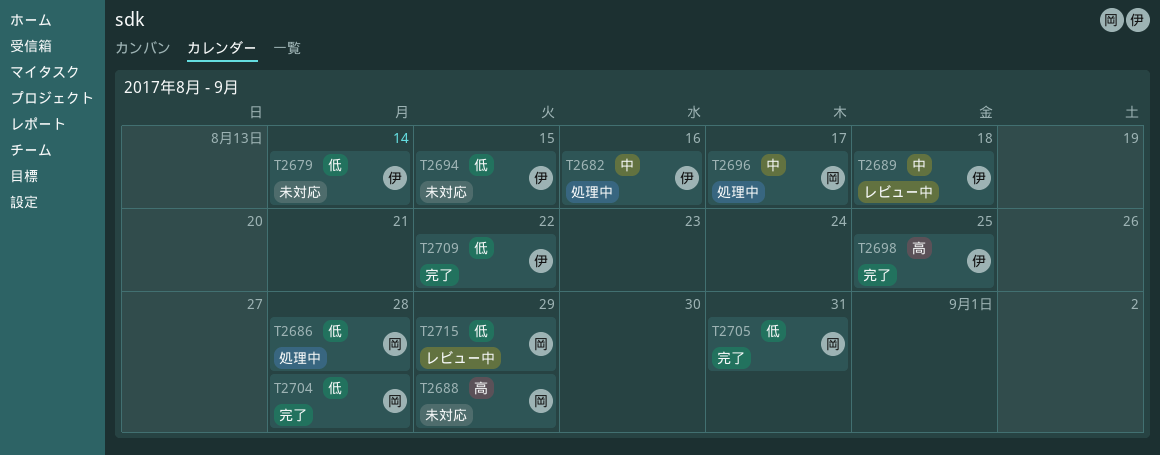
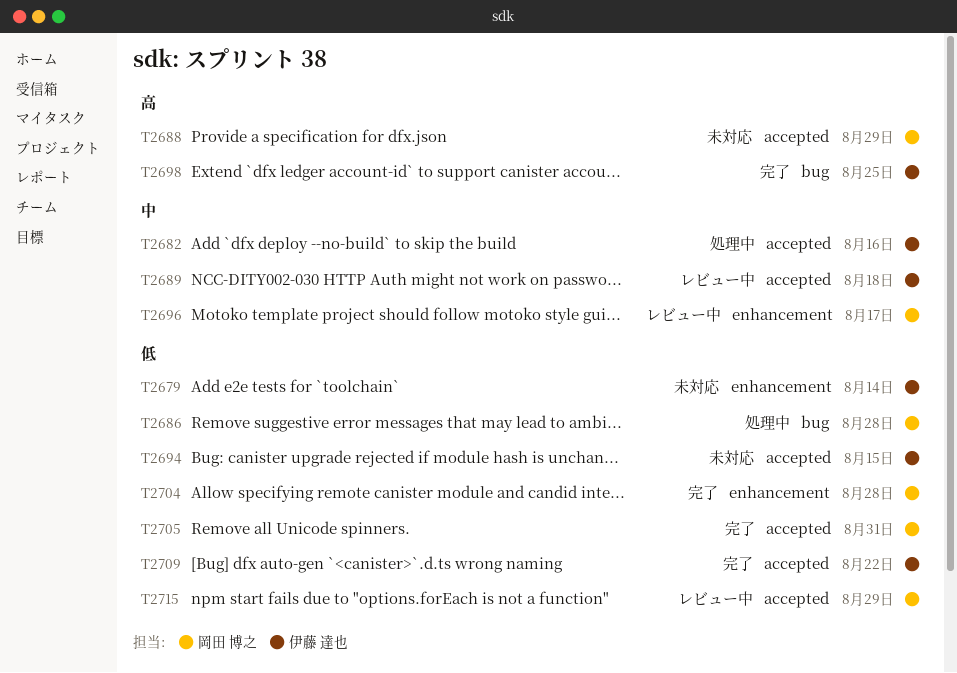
T2696, status: 処理中 -> レビュー中

